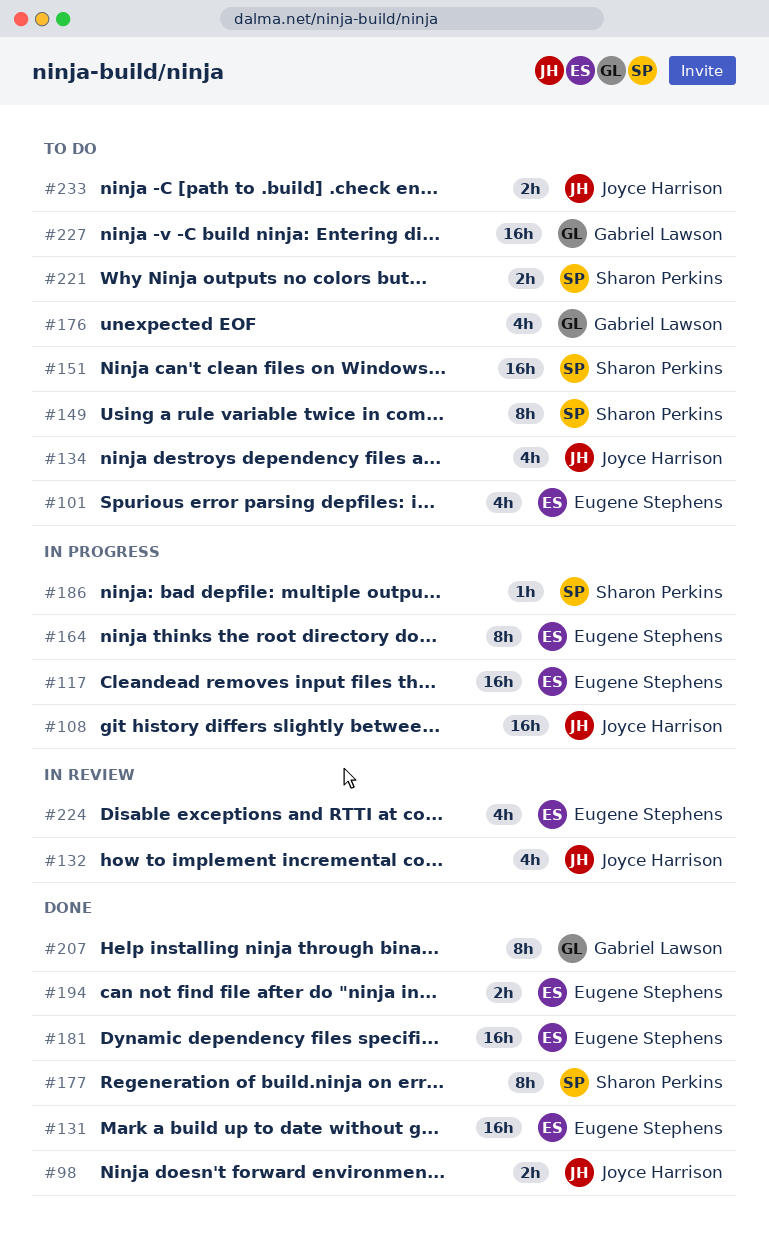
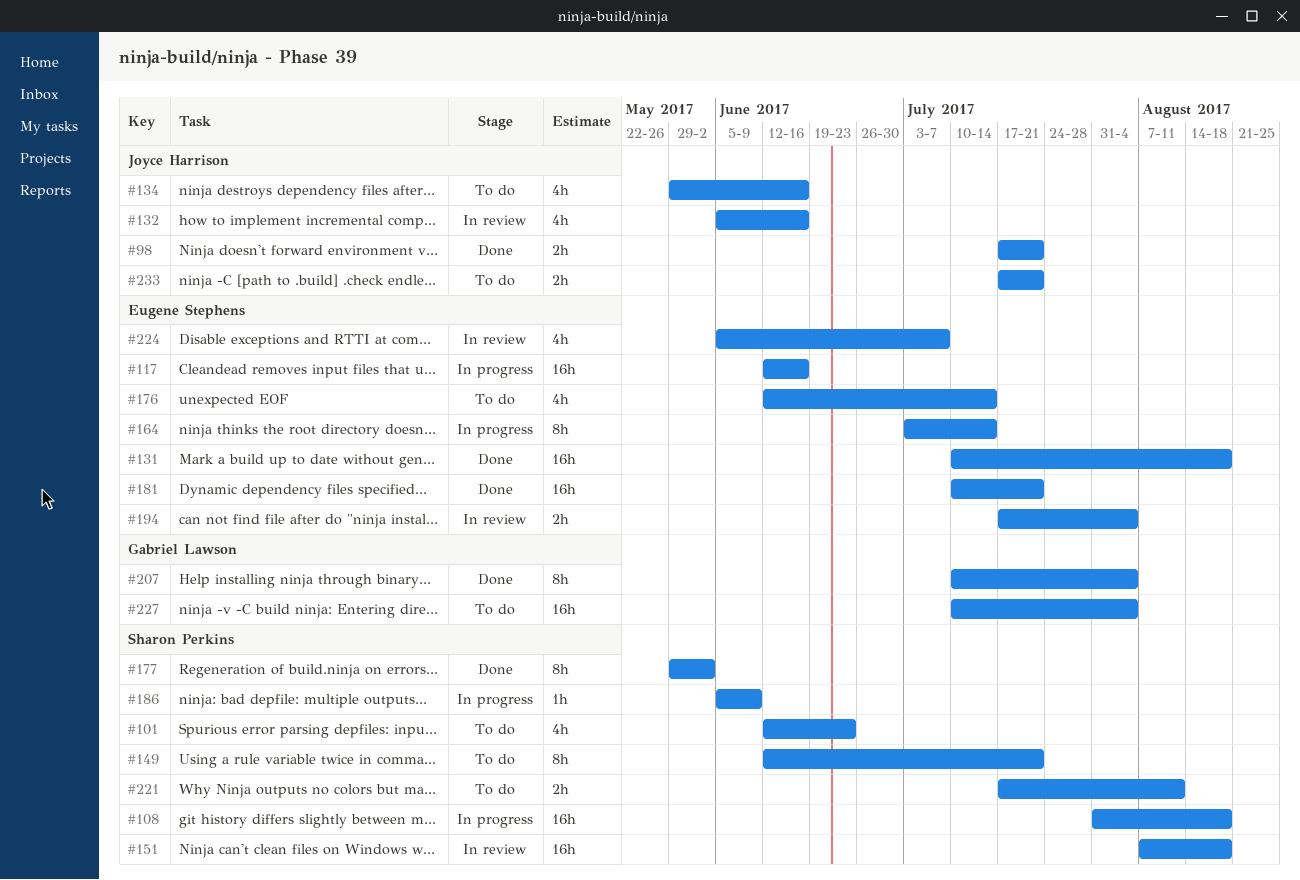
#101, owner: Eugene Stephens -> Sharon Perkins
#108, owner: Joyce Harrison -> Sharon Perkins
#151, status: To do -> In review
#176, owner: Gabriel Lawson -> Eugene Stephens
#194, status: Done -> In review

